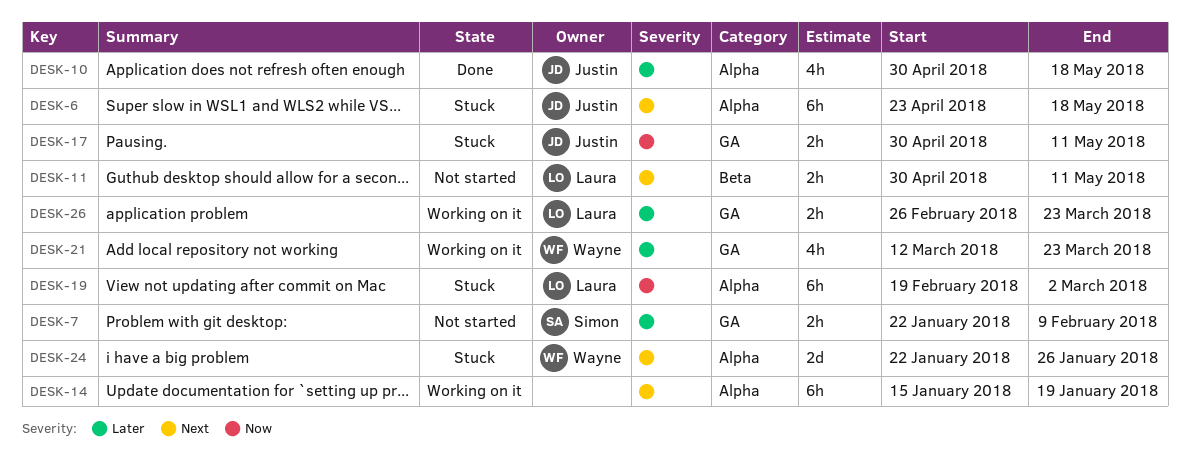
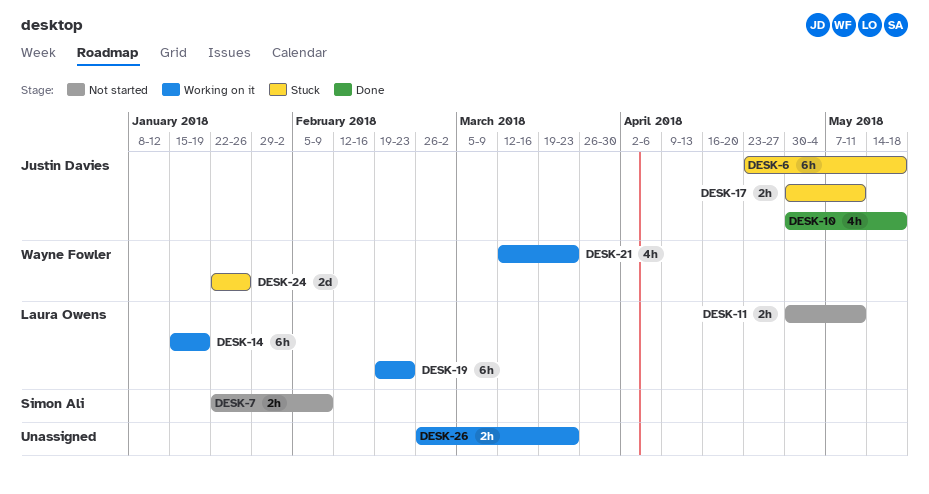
DESK-14, owner: none -> Laura Owens
DESK-19, status: Stuck -> Working on it
DESK-19, due: Mar 2 -> Feb 23
DESK-26, owner: Laura Owens -> none

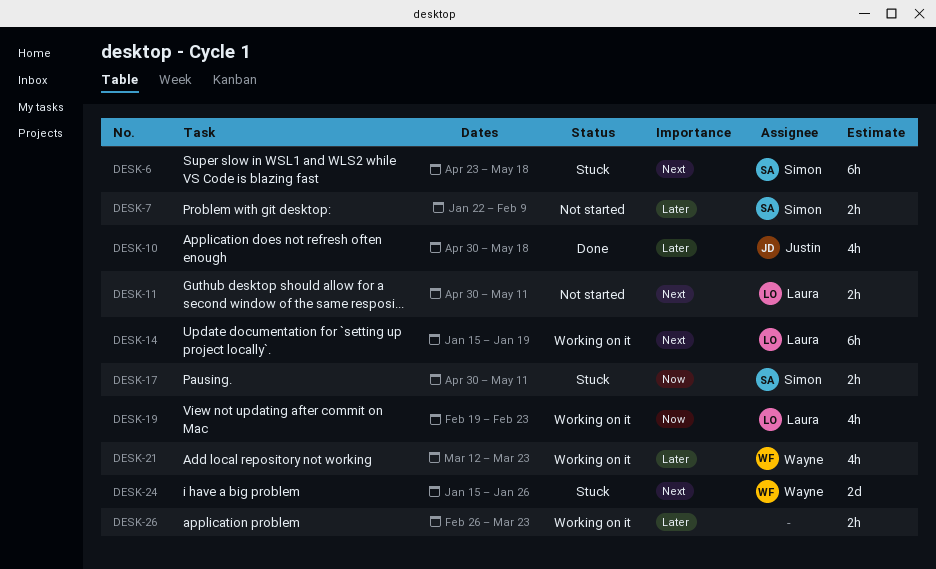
DESK-6, owner: Justin Davies -> Simon Ali
DESK-17, owner: Justin Davies -> Simon Ali
DESK-19, estimate: 6h -> 4h
DESK-24, start: Jan 22 -> Jan 15

